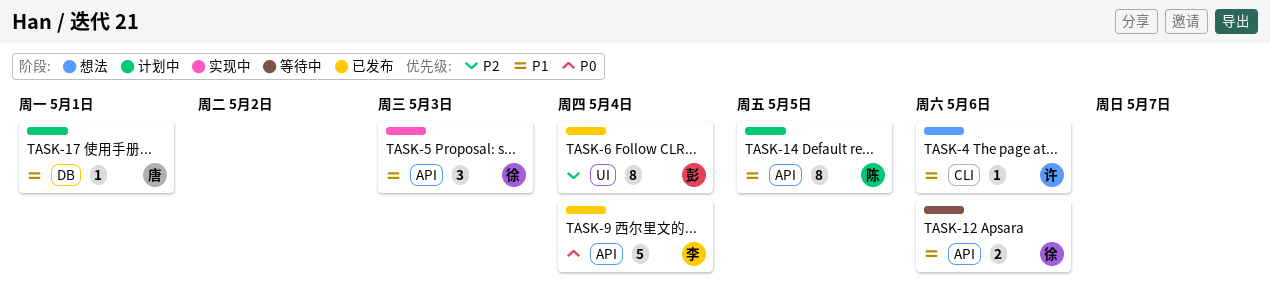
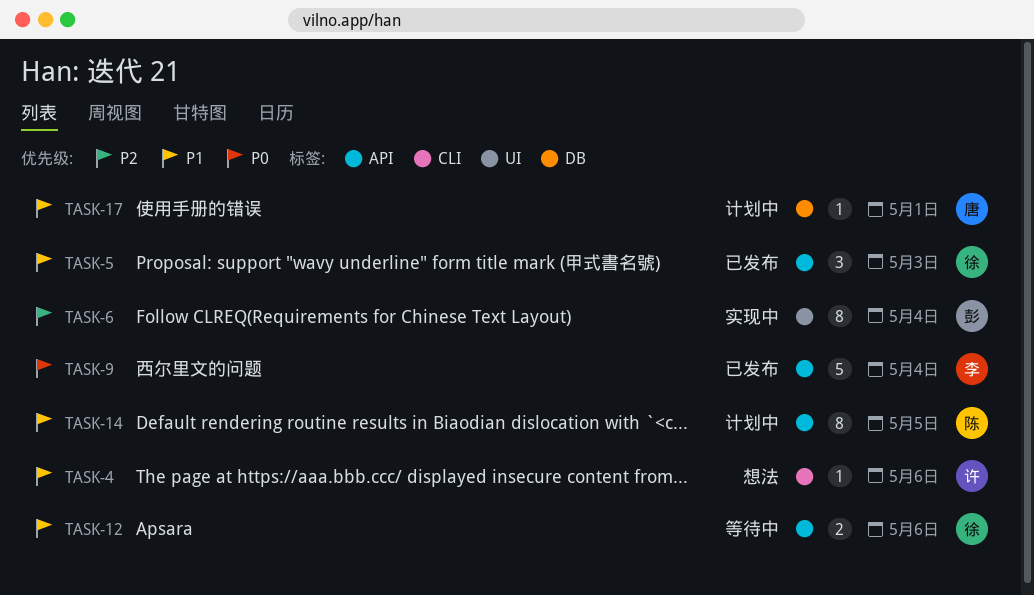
TASK-5, status: 实现中 -> 已发布
TASK-6, status: 已发布 -> 实现中

